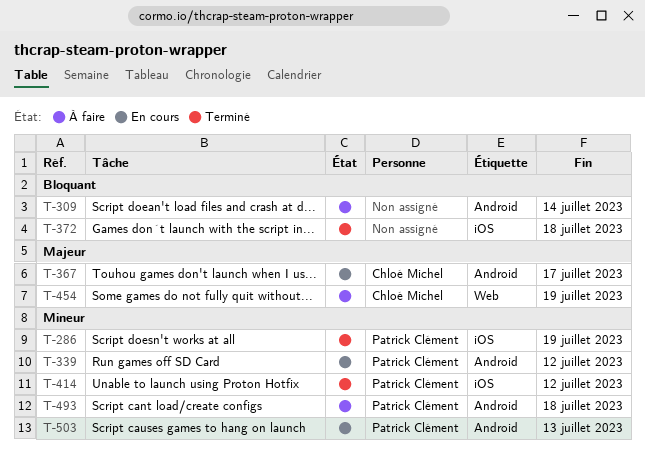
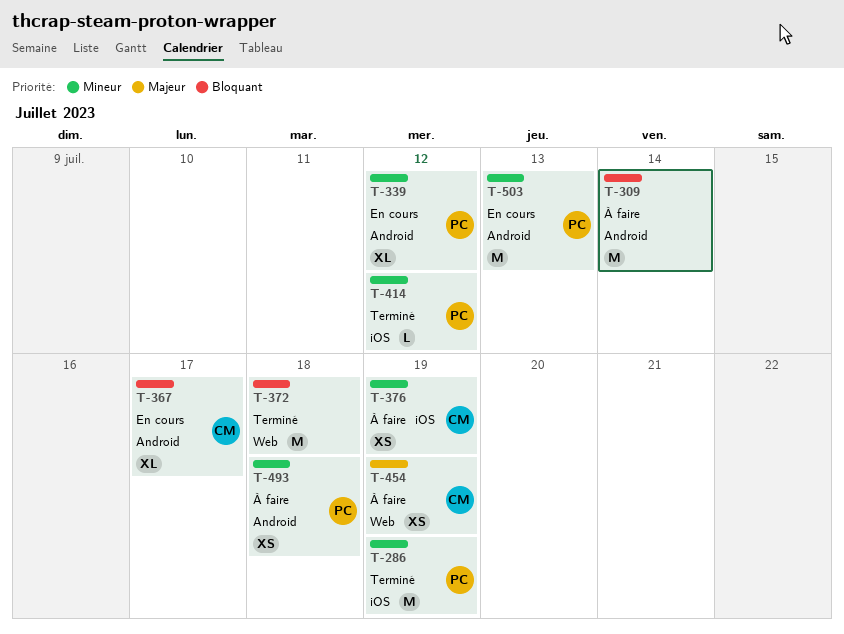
T-367, priority: Majeur -> Bloquant
T-372, label: iOS -> Web
T-376: none -> present

